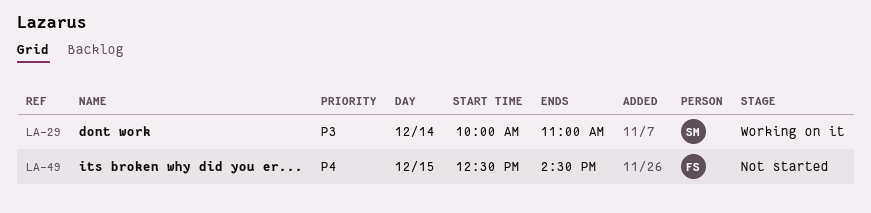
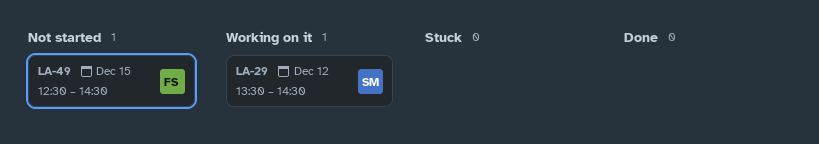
LA-29, day: Dec 14 -> Dec 12
LA-29, begins: 10:00 -> 13:30
LA-29, ends: 11:00 -> 14:30

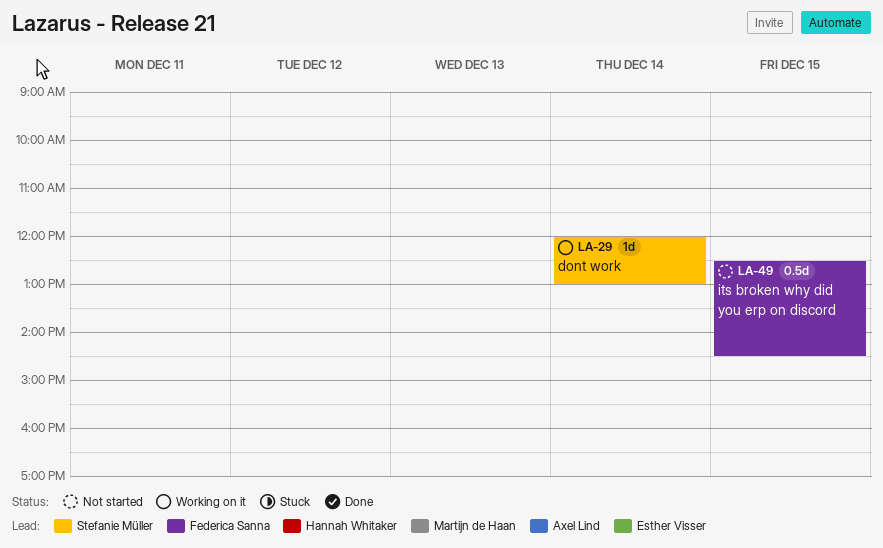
LA-29, day: Dec 12 -> Dec 14
LA-29, begins: 13:30 -> 12:00
LA-29, ends: 14:30 -> 13:00

